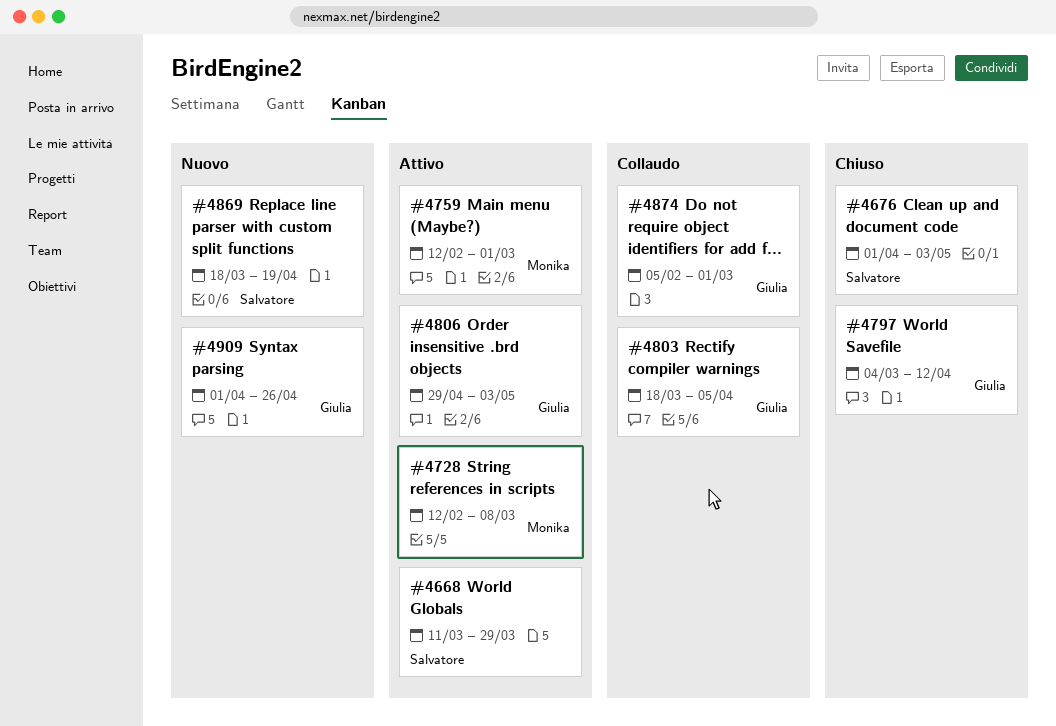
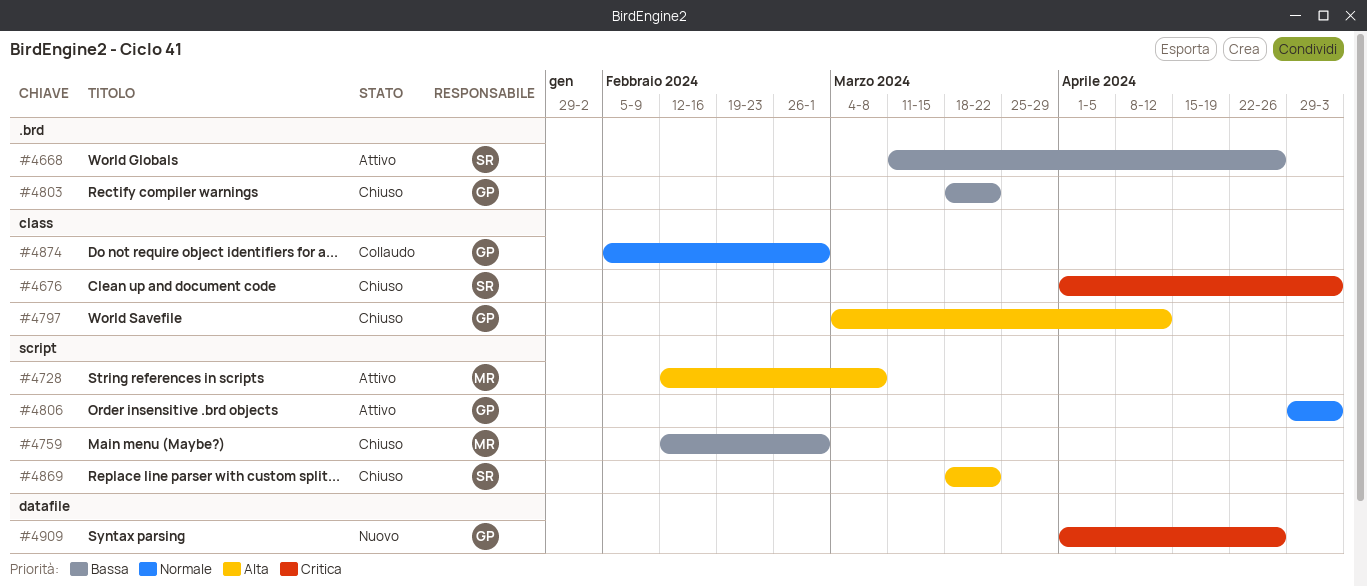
#4668, due: Mar 29 -> Apr 26
#4759, status: Attivo -> Chiuso
#4803, status: Collaudo -> Chiuso
#4803, due: Apr 5 -> Mar 22
#4869, status: Nuovo -> Chiuso
#4869, due: Apr 19 -> Mar 22

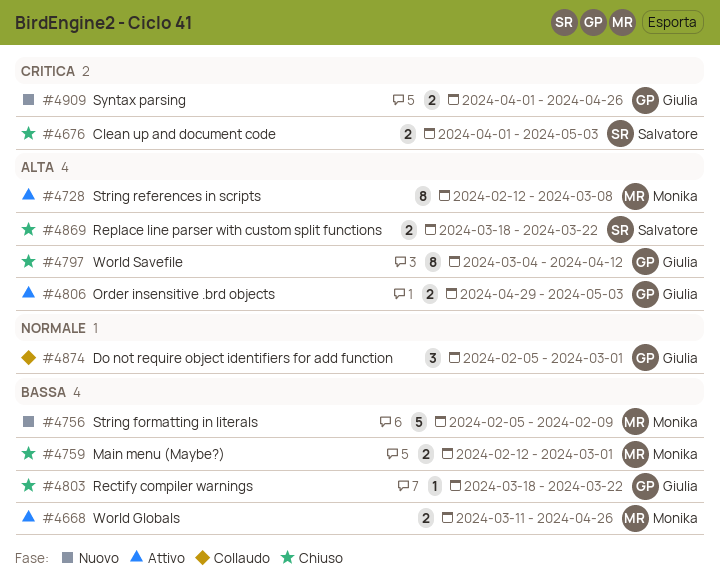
#4668, owner: Salvatore -> Monika
#4756: none -> present
#4806, priority: Normale -> Alta

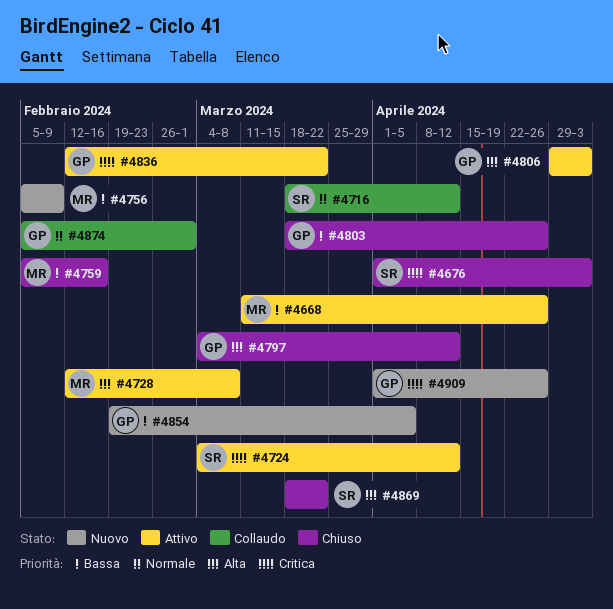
#4716: none -> present
#4724: none -> present
#4759, start: Feb 12 -> Feb 5
#4759, due: Mar 1 -> Feb 16
#4803, due: Mar 22 -> Apr 26
#4836: none -> present
#4854: none -> present

